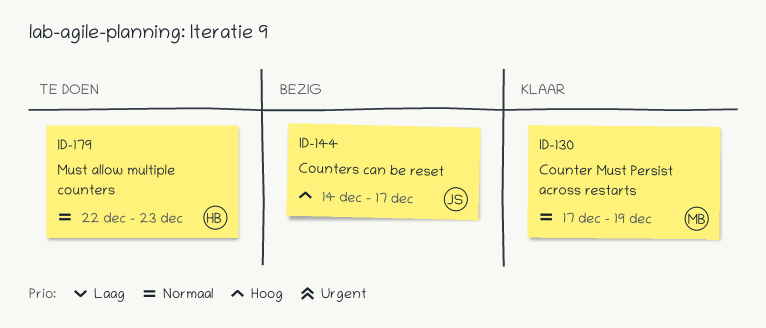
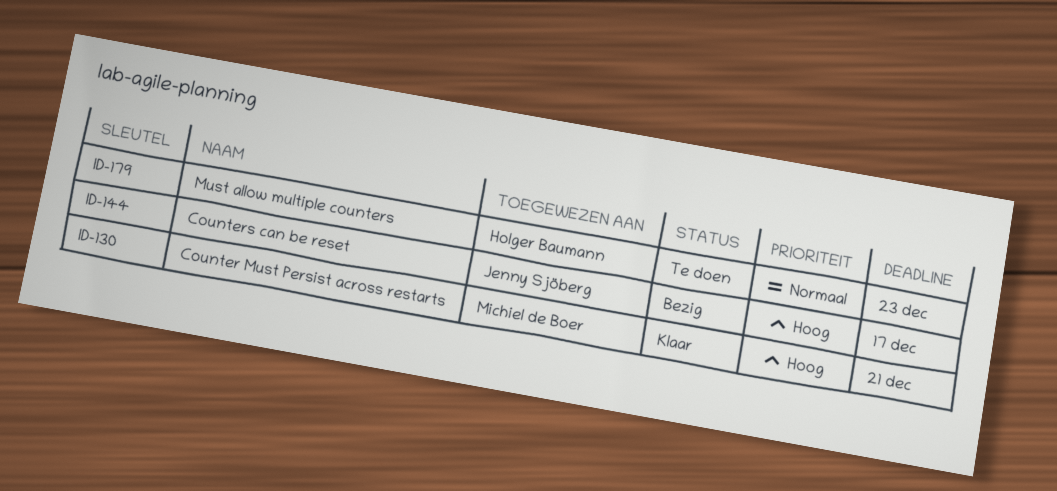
ID-130, priority: Normaal -> Hoog
ID-130, due: Dec 19 -> Dec 21

